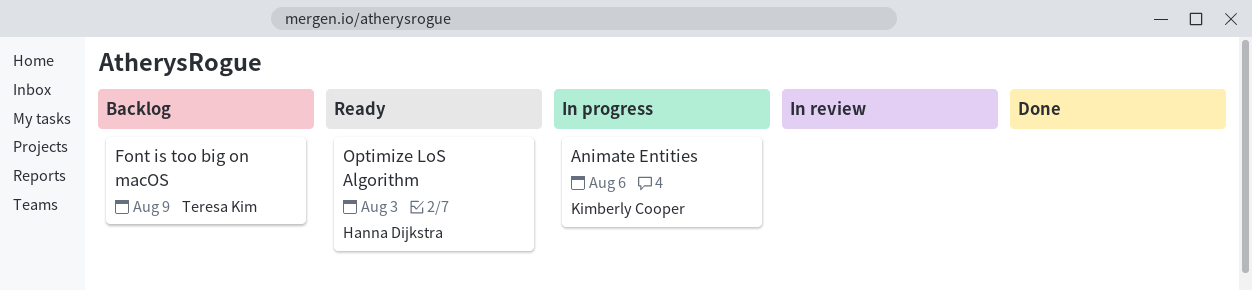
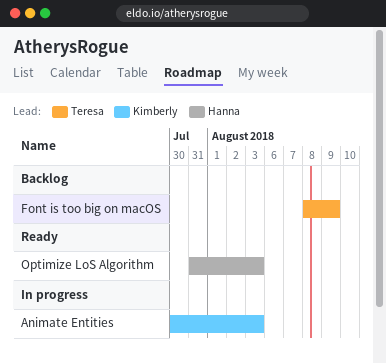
Animate Entities, due: Aug 6 -> Aug 3

